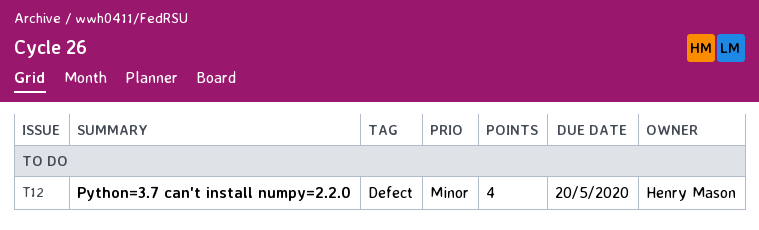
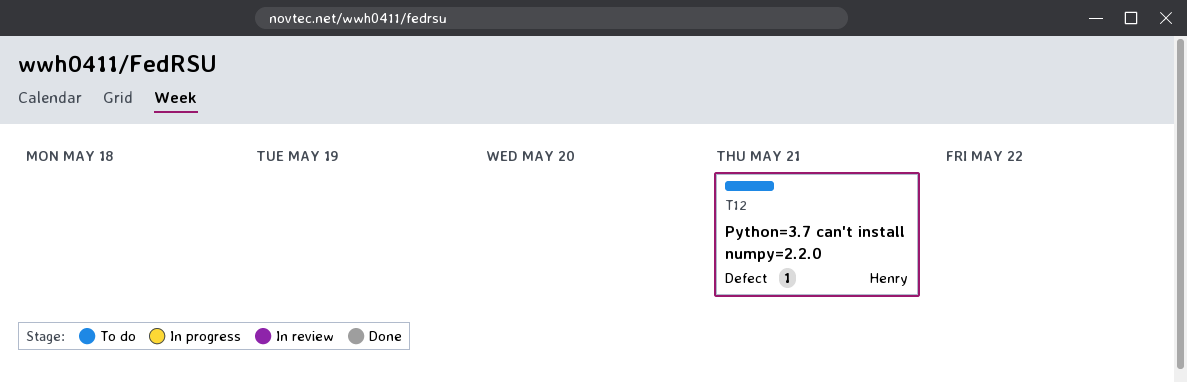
T12, estimate: 4 -> 1
T12, due: May 20 -> May 21

